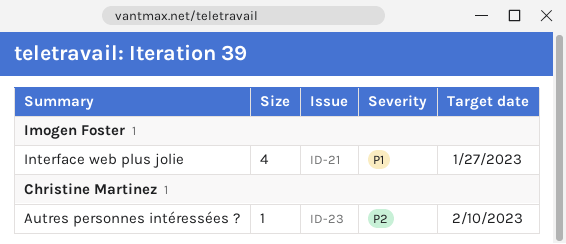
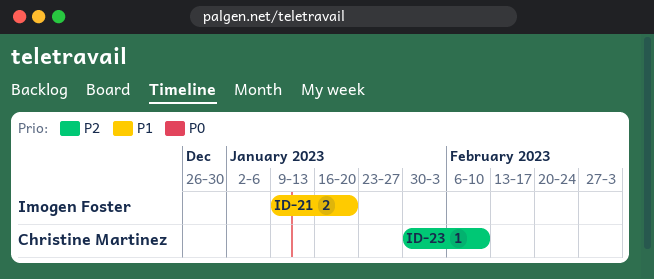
ID-21, estimate: 4 -> 2
ID-21, due: Jan 27 -> Jan 20

